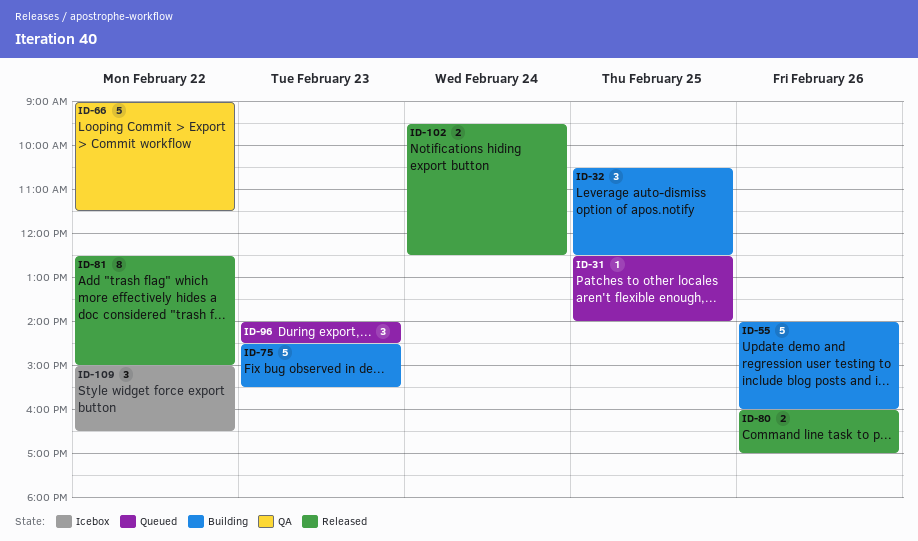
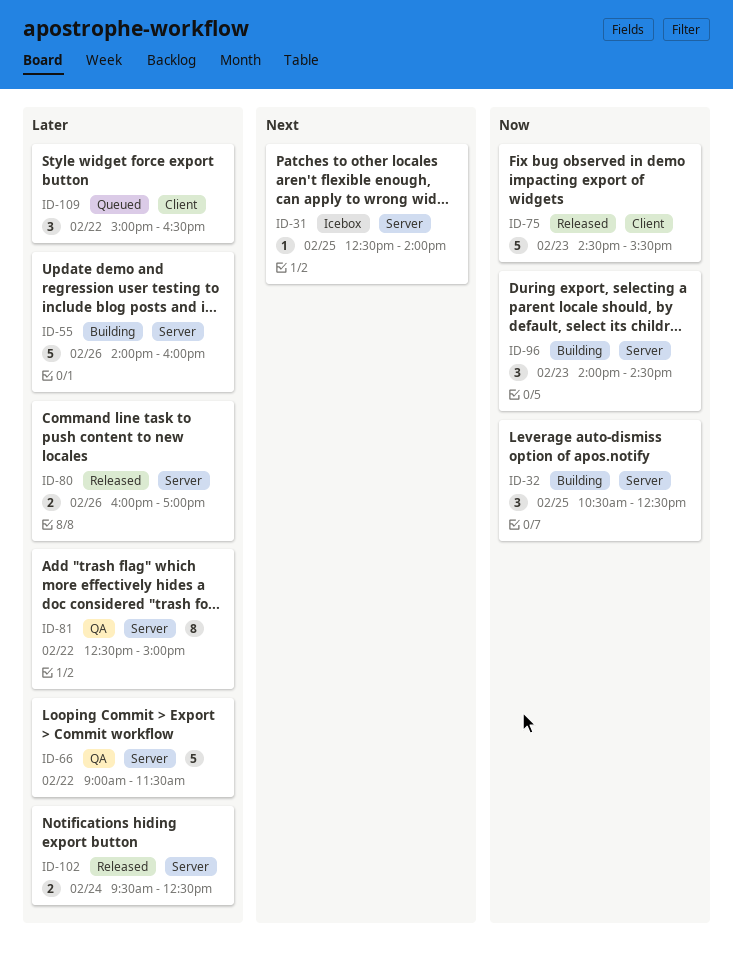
ID-31, status: Queued -> Icebox
ID-75, status: Building -> Released
ID-81, status: Released -> QA
ID-96, status: Queued -> Building
ID-109, status: Icebox -> Queued

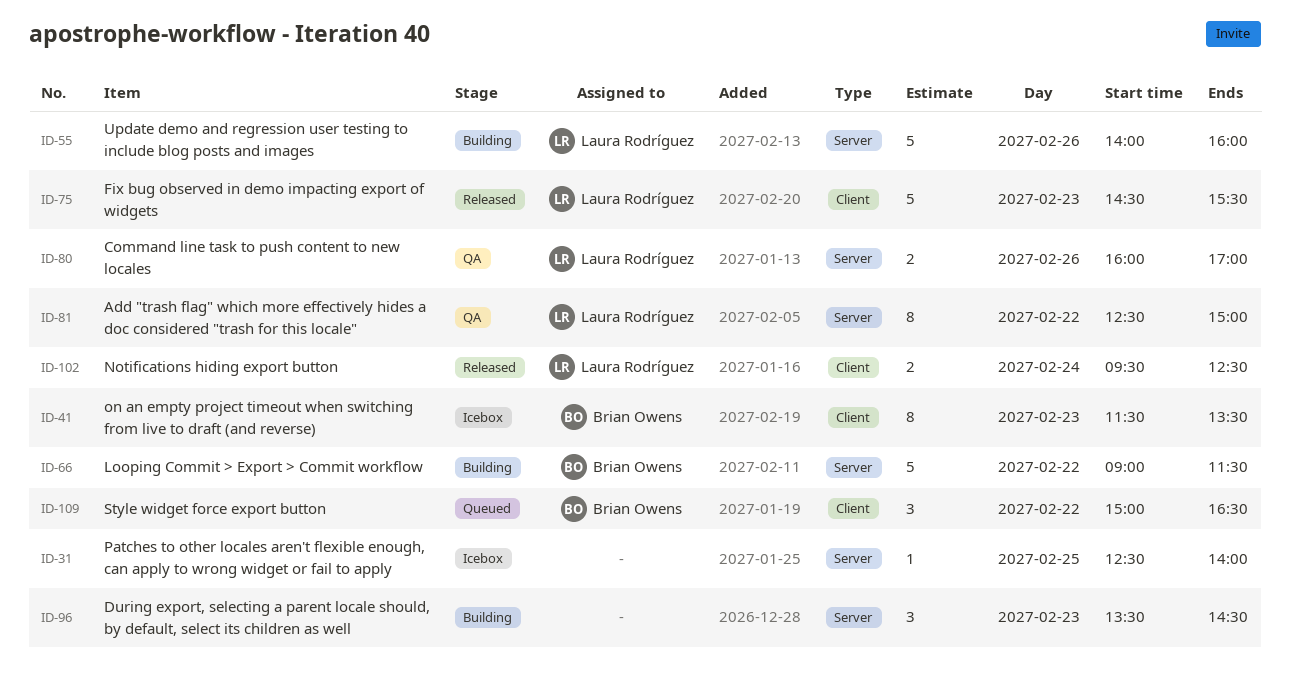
ID-32: present -> none
ID-41: none -> present
ID-66, status: QA -> Building
ID-80, status: Released -> QA
ID-96, begins: 14:00 -> 13:30
ID-102, label: Server -> Client

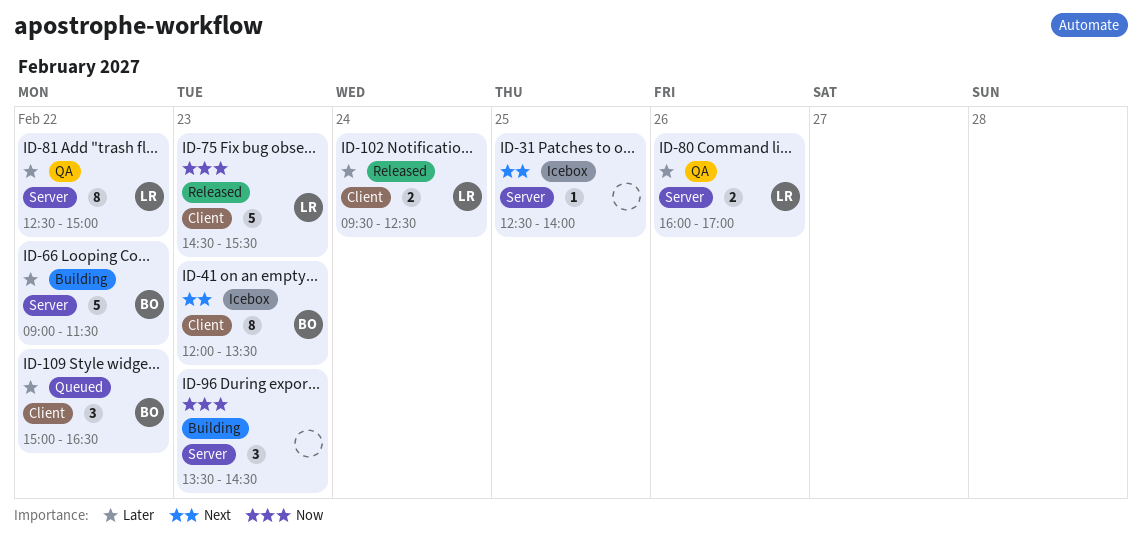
ID-41, begins: 11:30 -> 12:00
ID-55: present -> none

